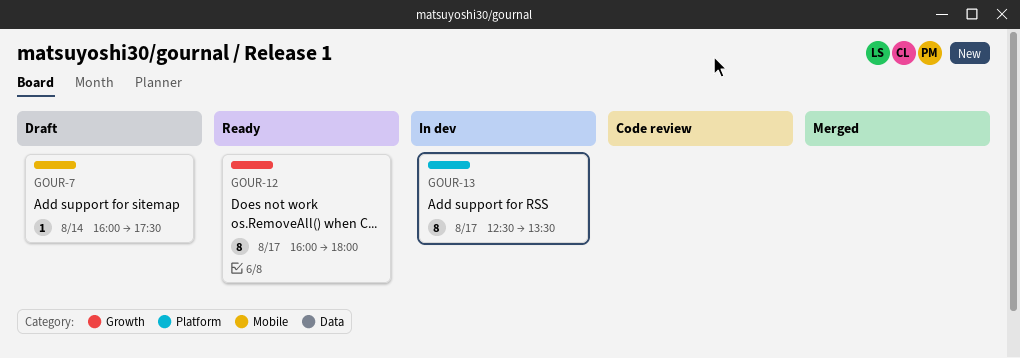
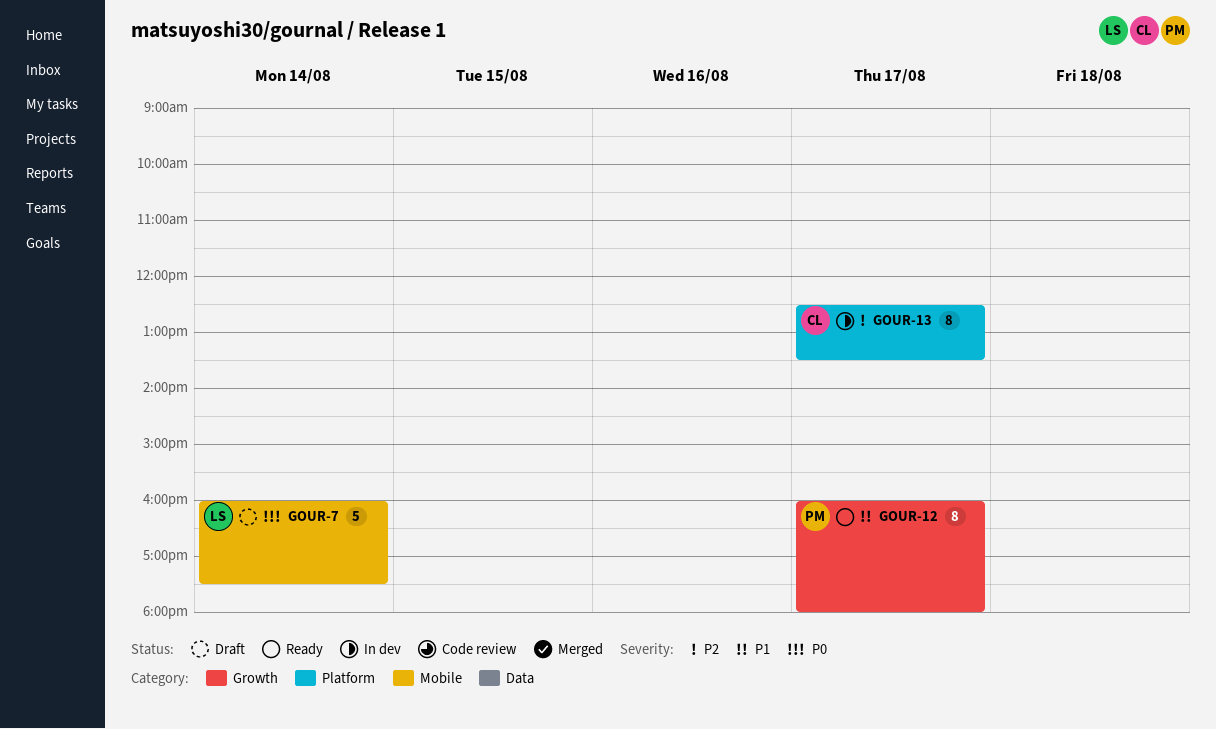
GOUR-7, estimate: 1 -> 5

